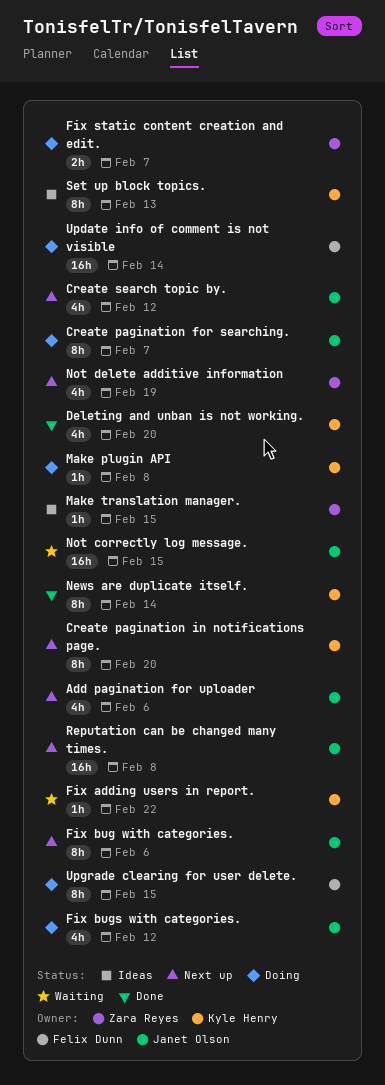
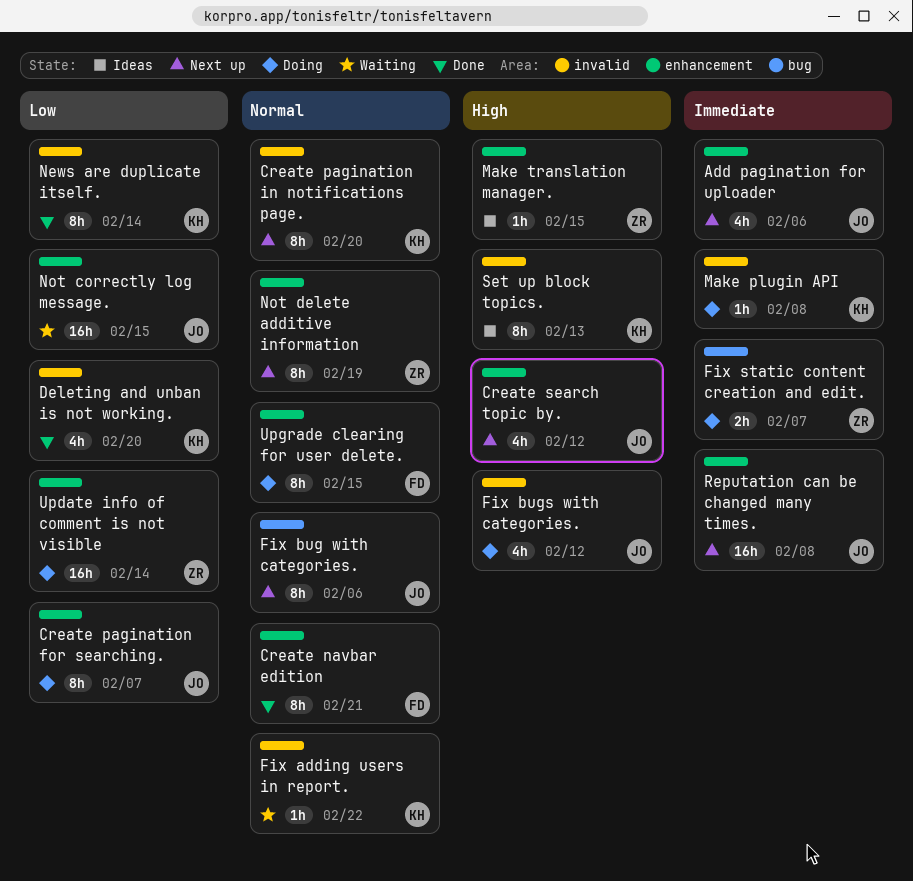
Create navbar edition: none -> present
Not delete additive information, estimate: 4h -> 8h
Update info of comment is not visible, owner: Felix Dunn -> Zara Reyes

